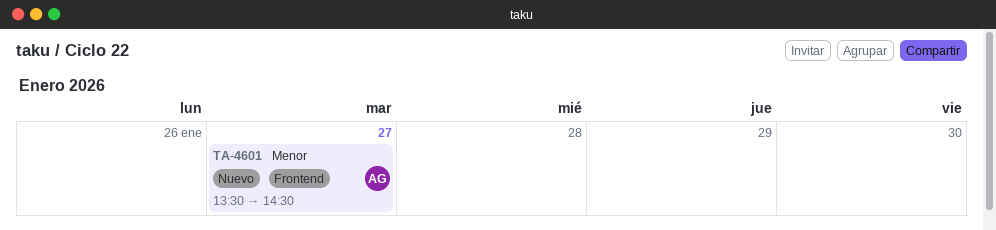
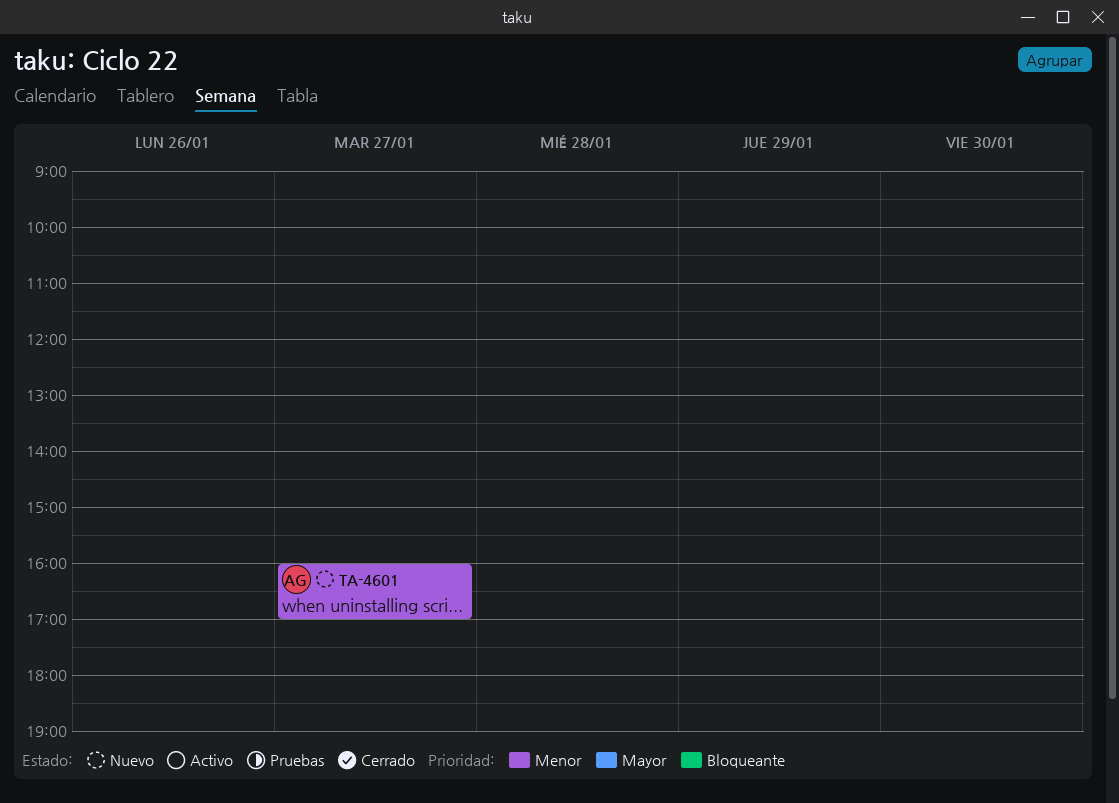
TA-4601, begins: 13:30 -> 16:00
TA-4601, ends: 14:30 -> 17:00

